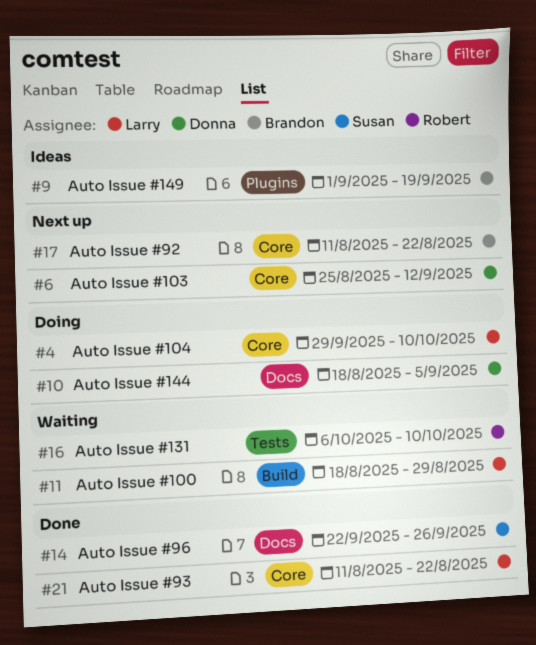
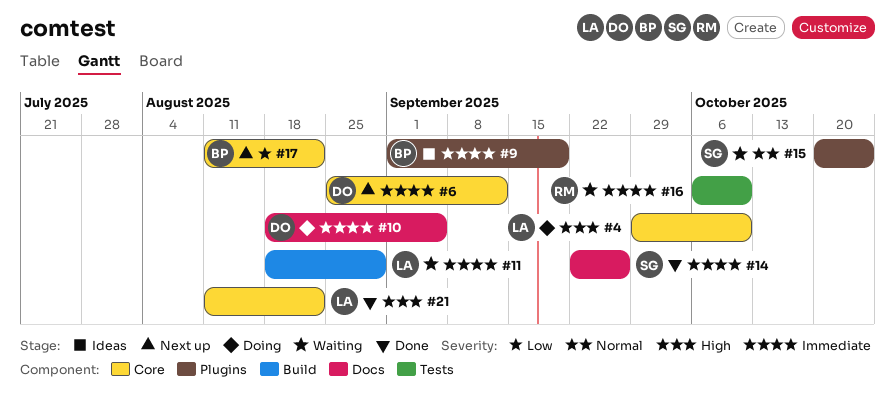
#15: none -> present

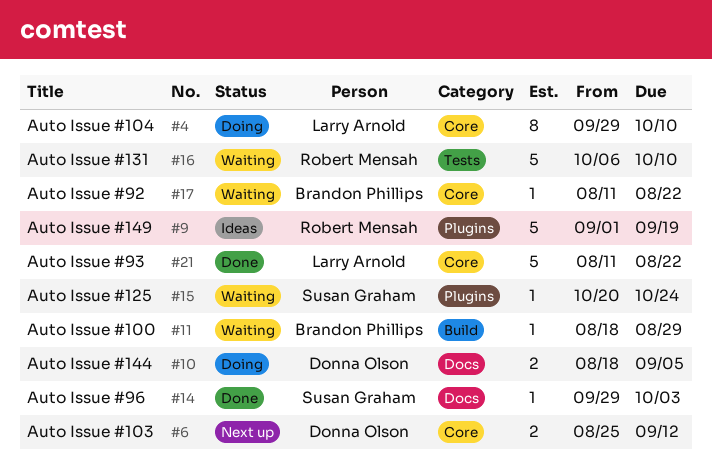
#9, owner: Brandon Phillips -> Robert Mensah
#11, owner: Larry Arnold -> Brandon Phillips
#14, start: Sep 22 -> Sep 29
#14, due: Sep 26 -> Oct 3
#17, status: Next up -> Waiting

